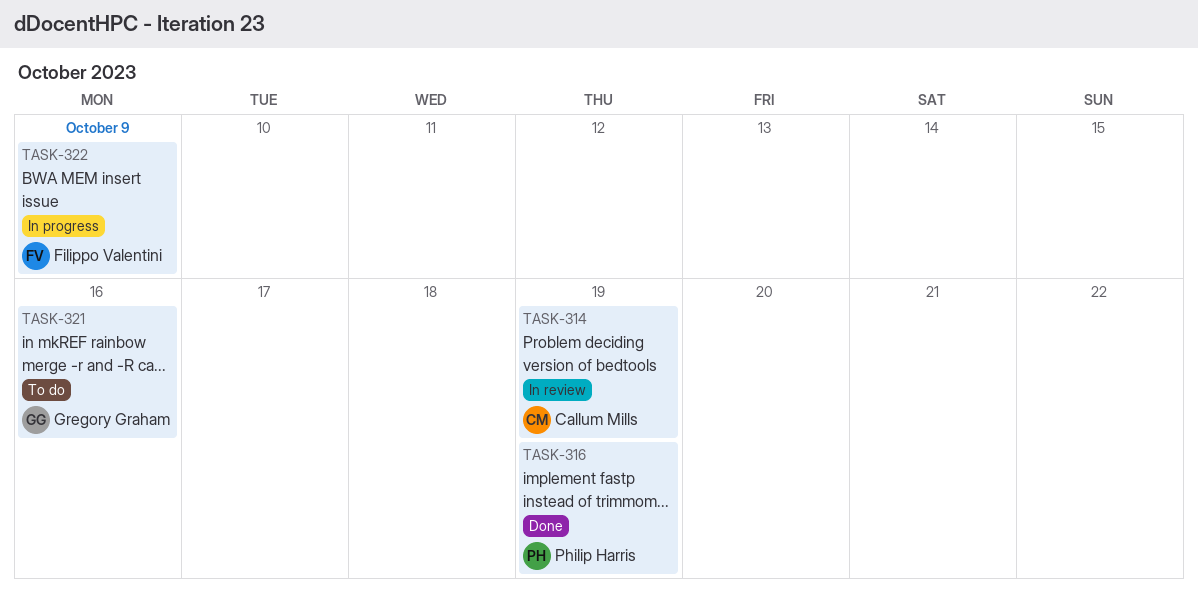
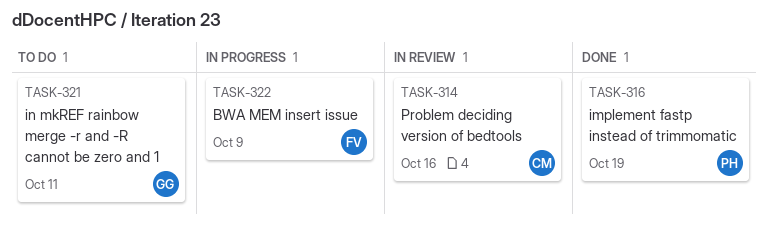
TASK-314, due: Oct 19 -> Oct 16
TASK-321, due: Oct 16 -> Oct 11

